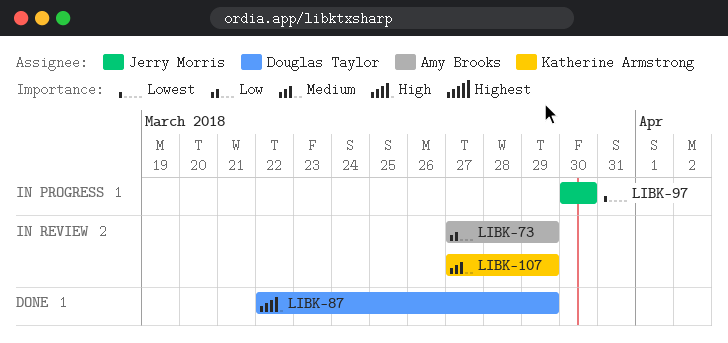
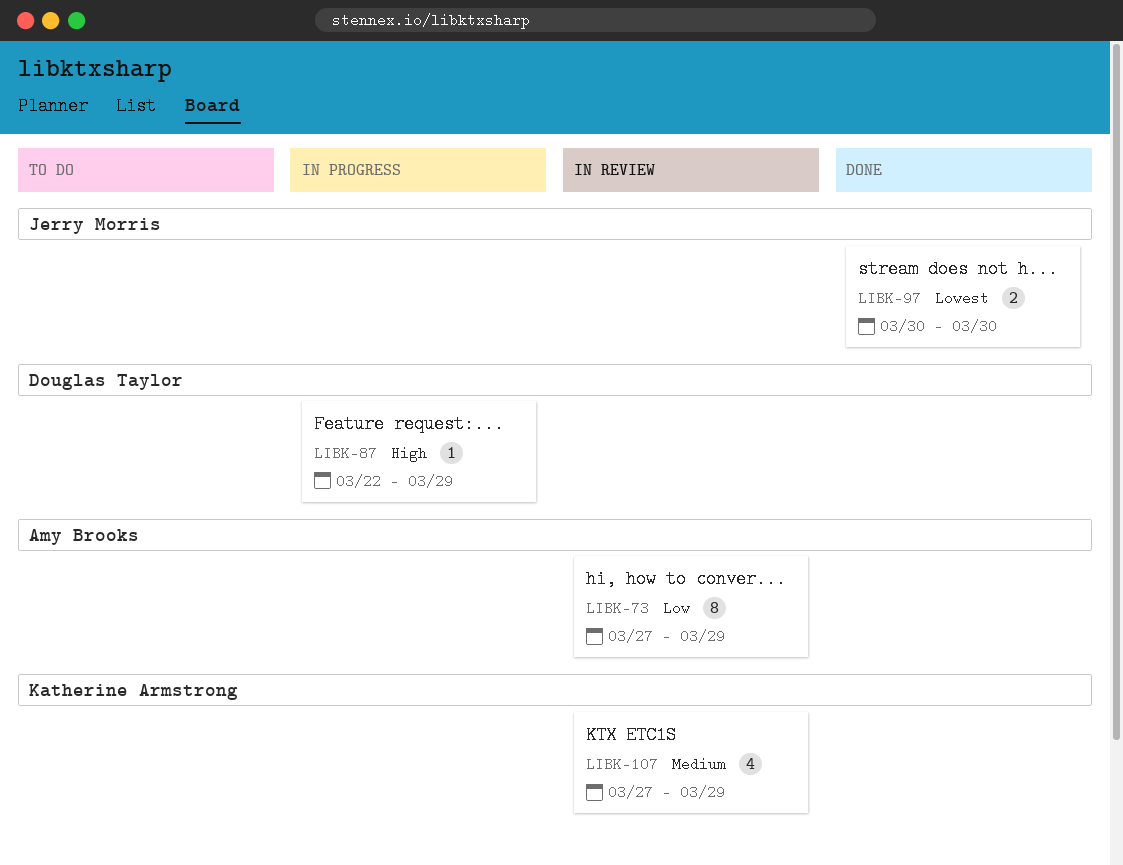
LIBK-87, status: Done -> In progress
LIBK-97, status: In progress -> Done

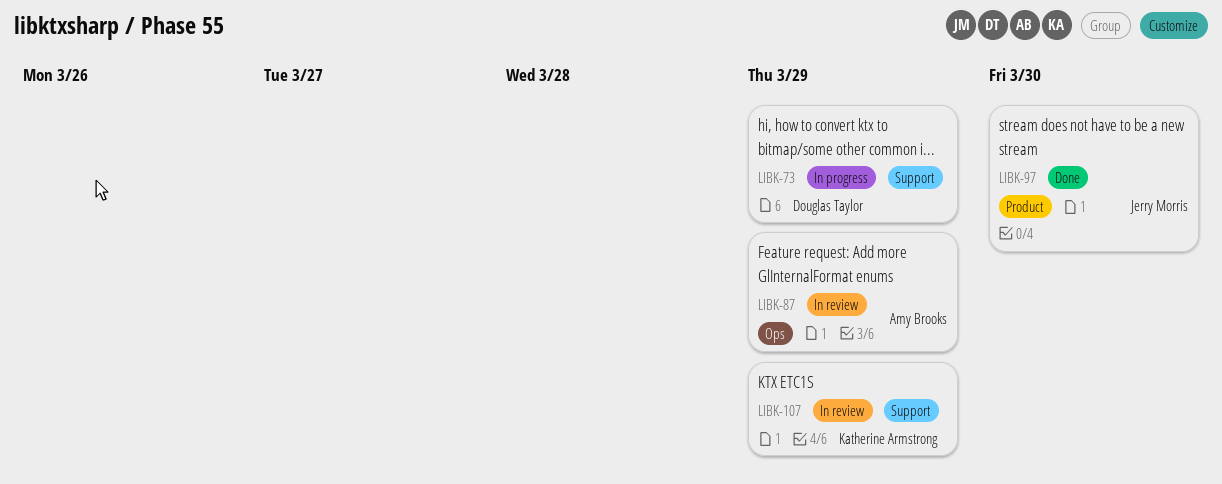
LIBK-73, status: In review -> In progress
LIBK-73, owner: Amy Brooks -> Douglas Taylor
LIBK-87, status: In progress -> In review
LIBK-87, owner: Douglas Taylor -> Amy Brooks

